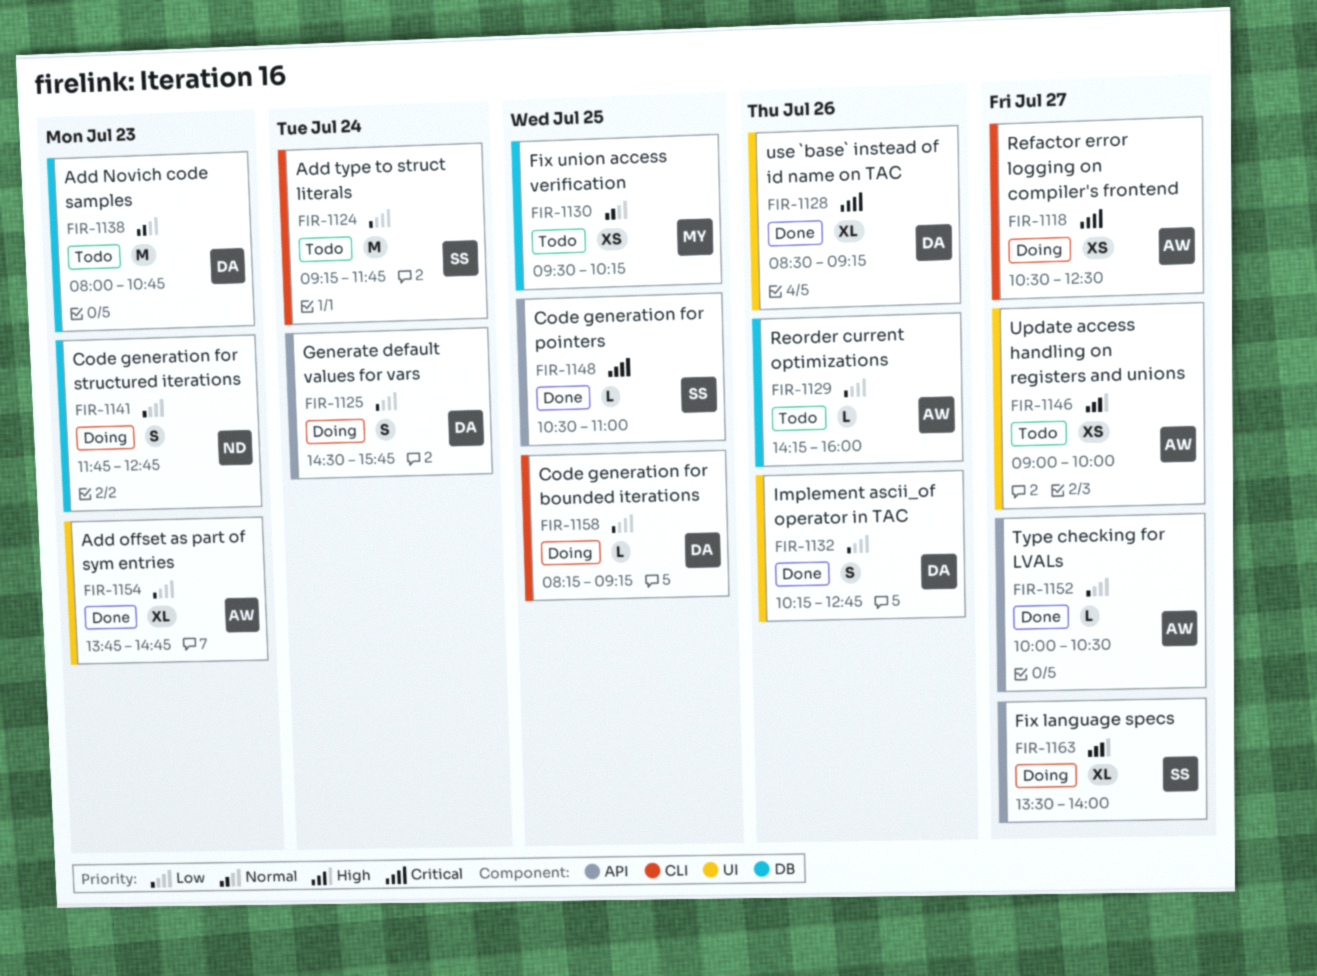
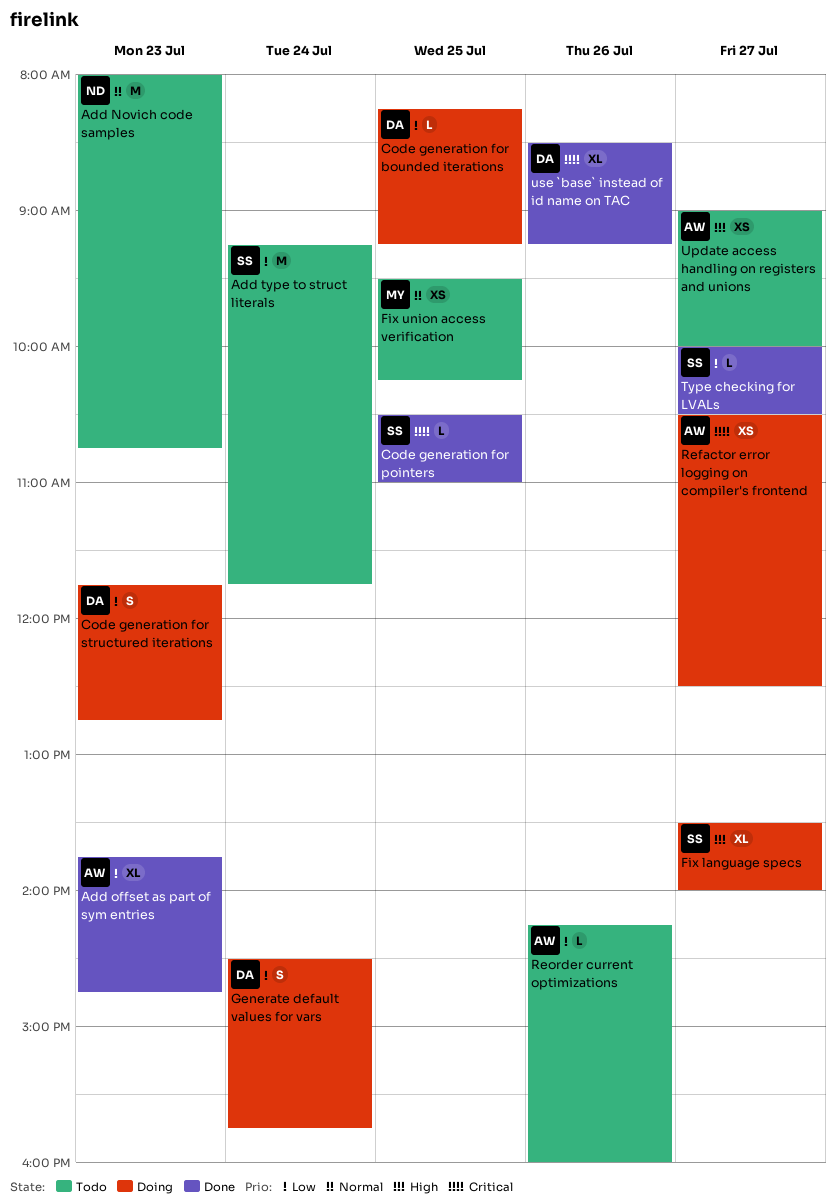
Add Novich code samples, owner: DA -> ND
Code generation for structured iterations, owner: ND -> DA
Implement ascii_of operator in TAC: present -> none
Type checking for LVALs, owner: AW -> SS

